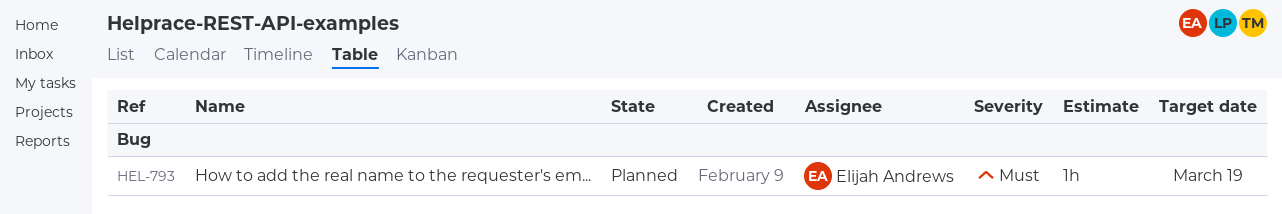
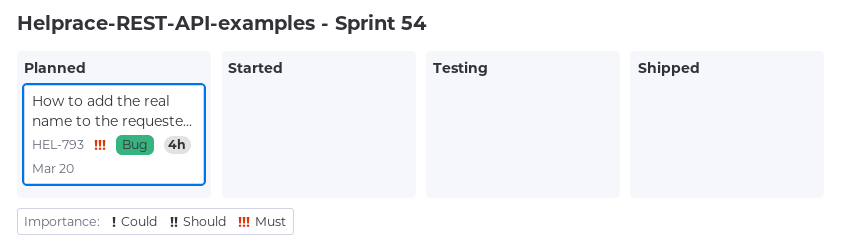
HEL-793, estimate: 1h -> 4h
HEL-793, due: Mar 19 -> Mar 20

